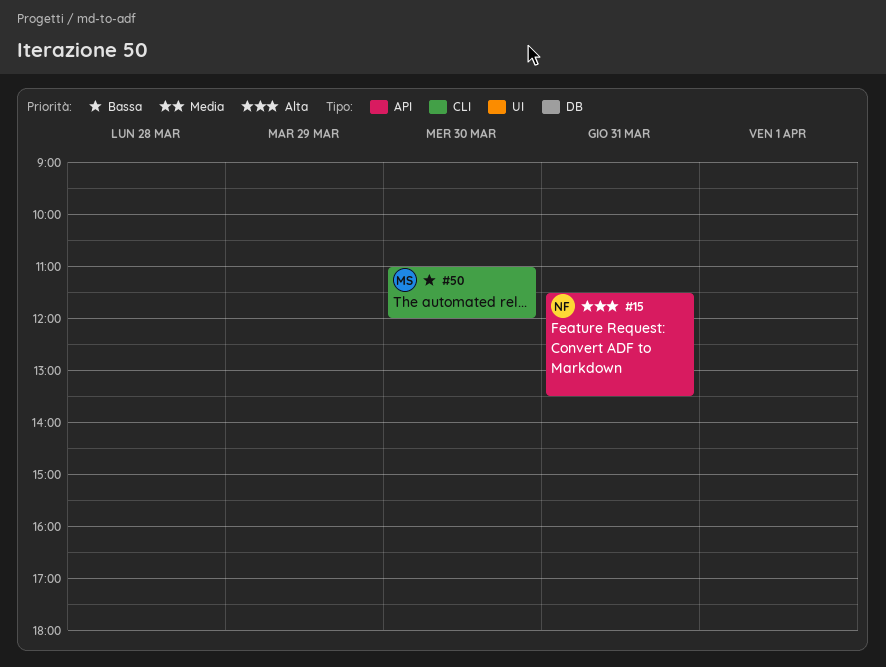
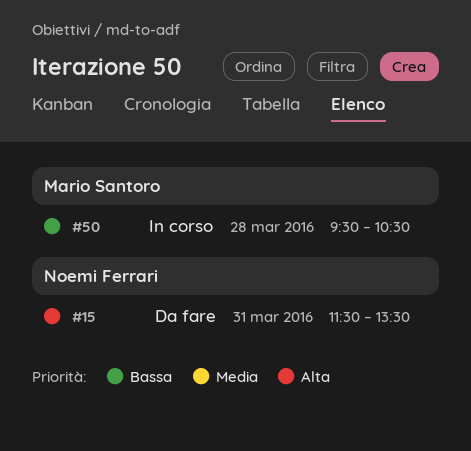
#50, day: Mar 30 -> Mar 28
#50, begins: 11:00 -> 09:30
#50, ends: 12:00 -> 10:30

